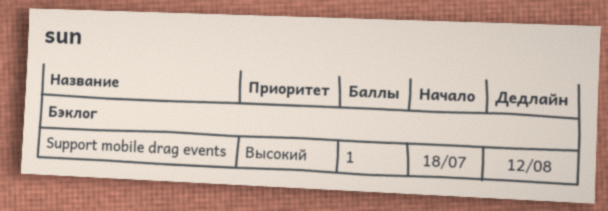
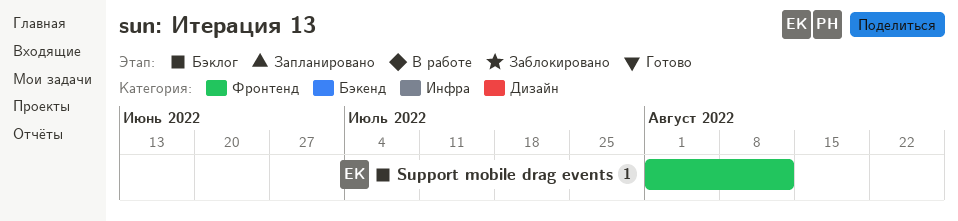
Support mobile drag events, start: Jul 18 -> Aug 1

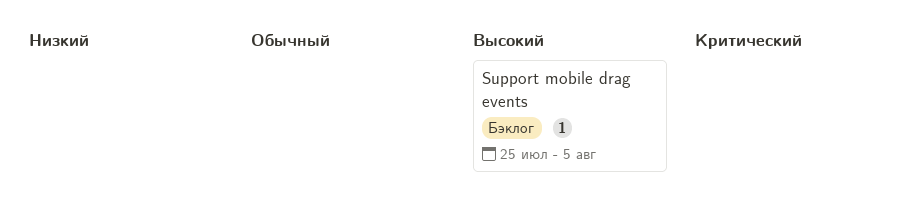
Support mobile drag events, start: Aug 1 -> Jul 25
Support mobile drag events, due: Aug 12 -> Aug 5

